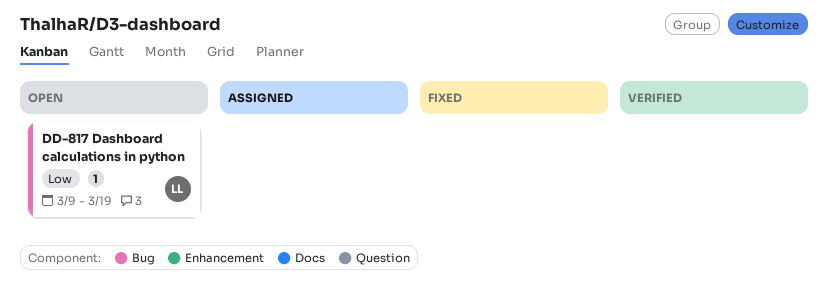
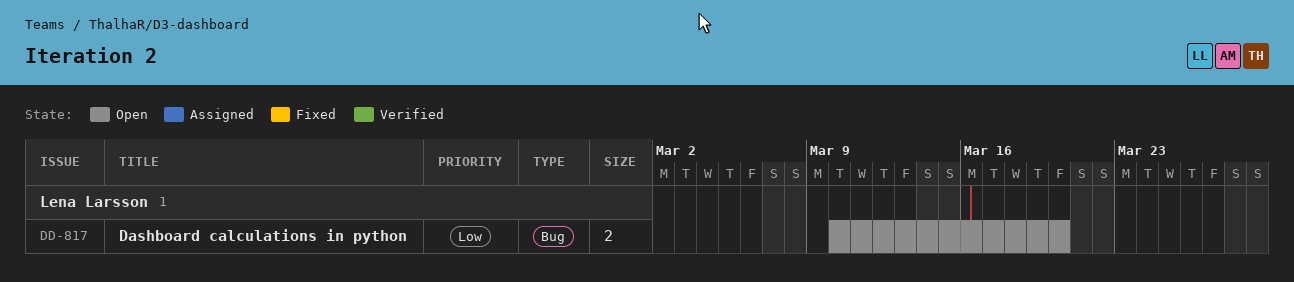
DD-817, estimate: 1 -> 2
DD-817, start: Mar 9 -> Mar 10
DD-817, due: Mar 19 -> Mar 20

